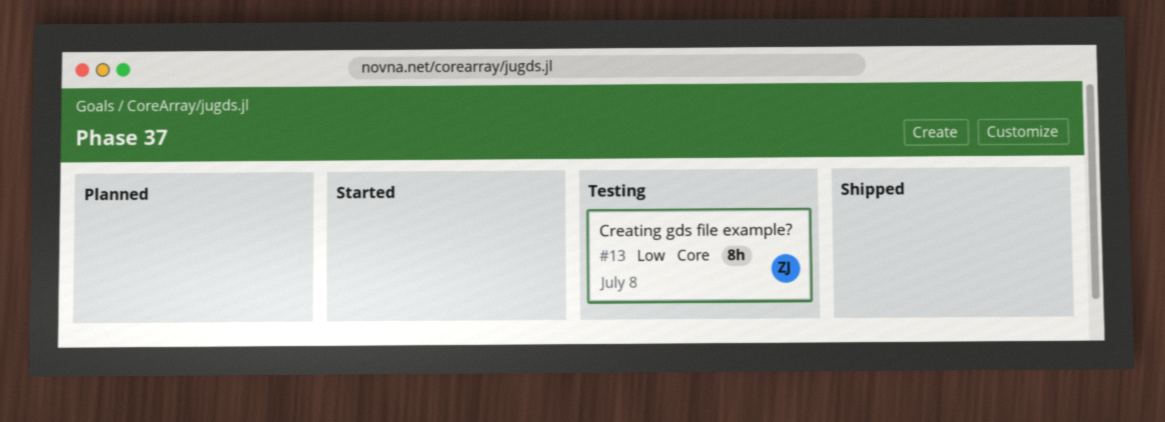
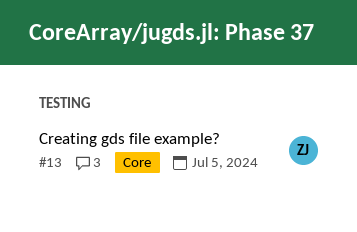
#13, due: Jul 8 -> Jul 5

